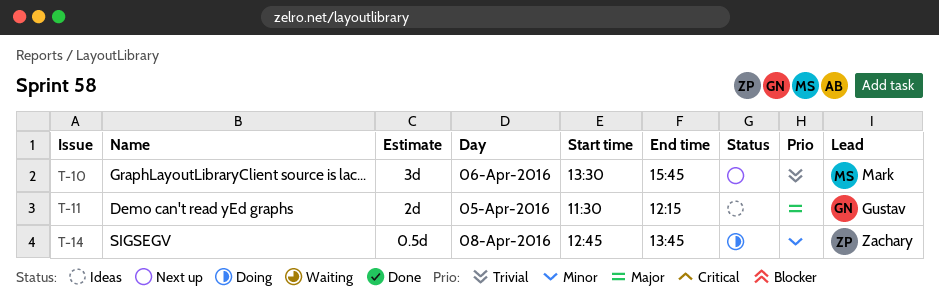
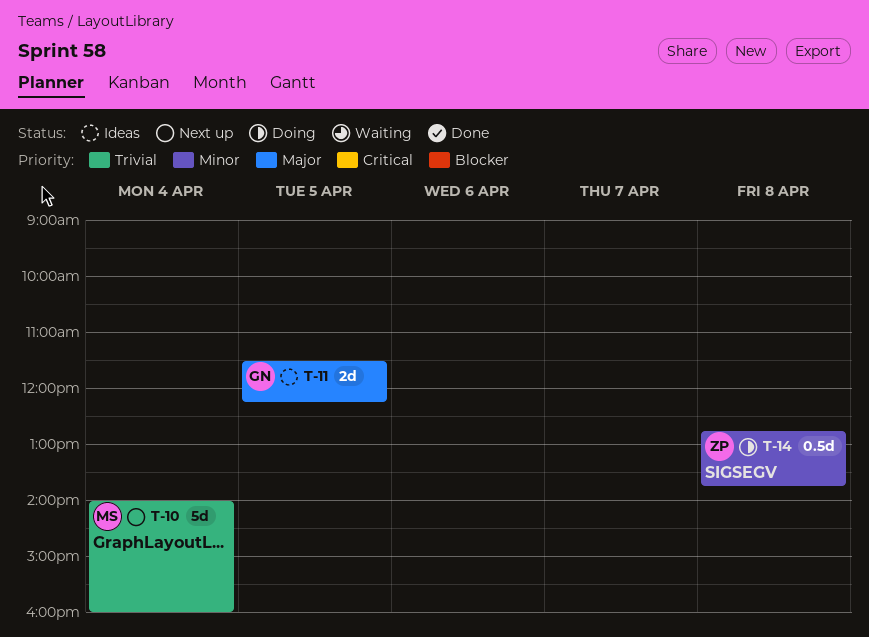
T-10, estimate: 3d -> 5d
T-10, day: Apr 6 -> Apr 4
T-10, begins: 13:30 -> 14:00
T-10, ends: 15:45 -> 16:00

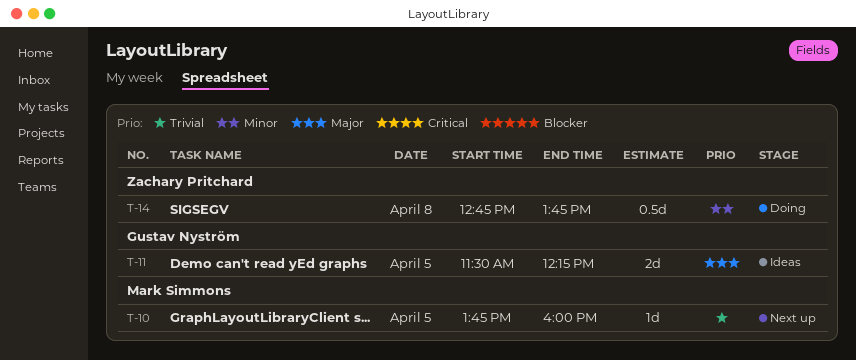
T-10, estimate: 5d -> 1d
T-10, day: Apr 4 -> Apr 5
T-10, begins: 14:00 -> 13:45

